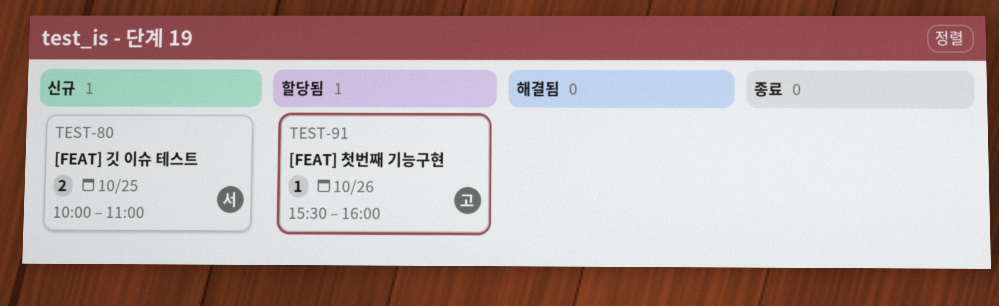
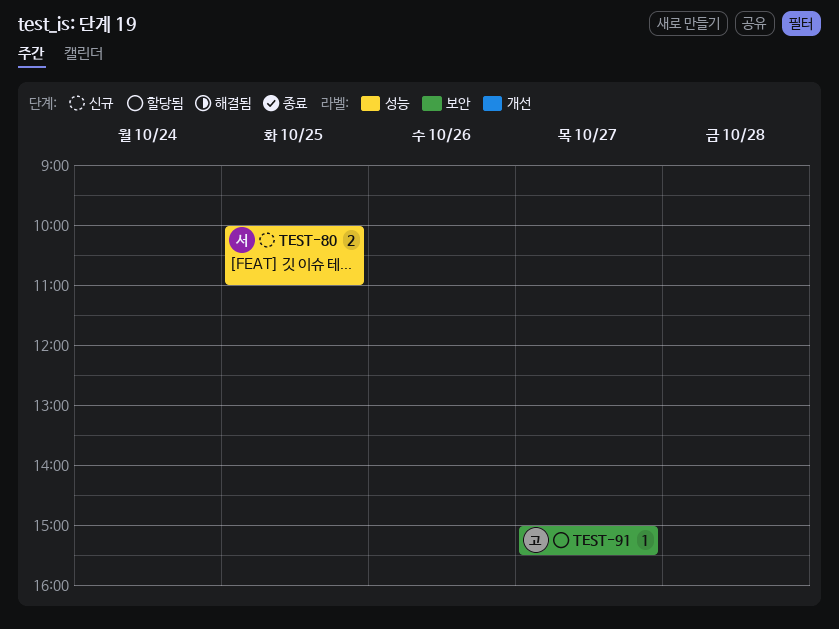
TEST-91, day: Oct 26 -> Oct 27
TEST-91, begins: 15:30 -> 15:00
TEST-91, ends: 16:00 -> 15:30

